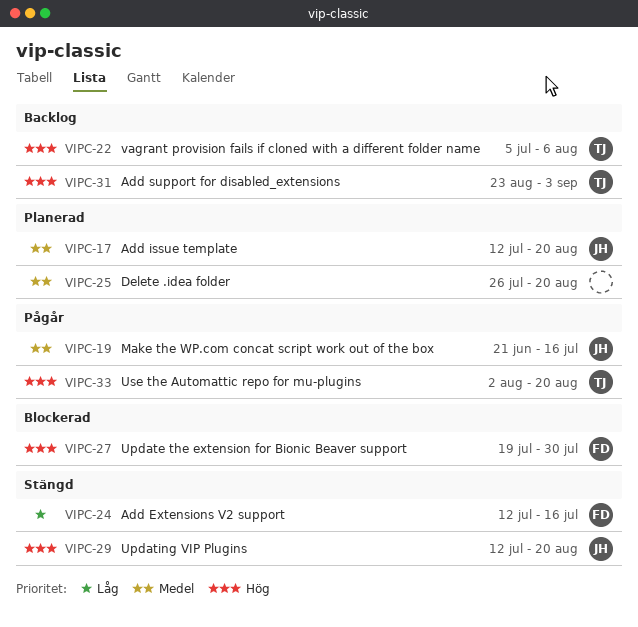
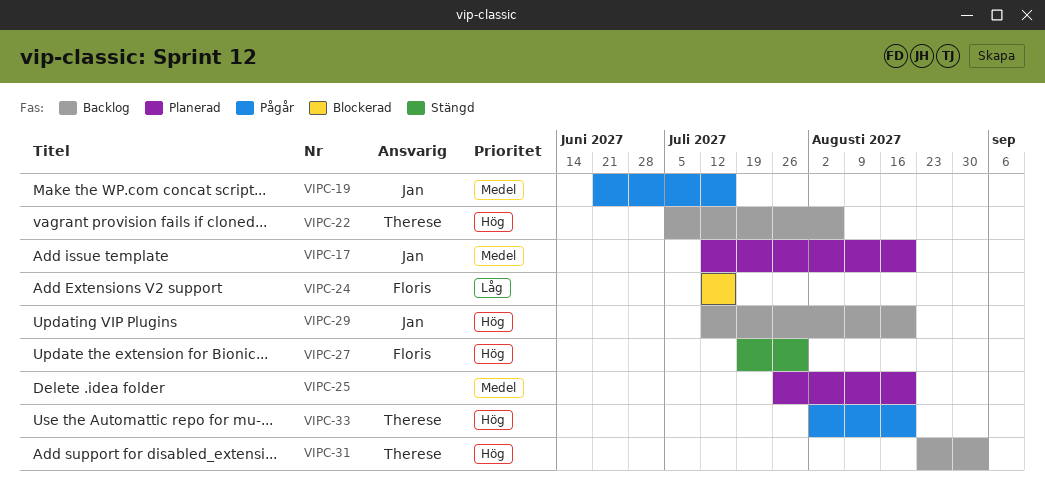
VIPC-24, status: Stängd -> Blockerad
VIPC-27, status: Blockerad -> Stängd
VIPC-29, status: Stängd -> Backlog

